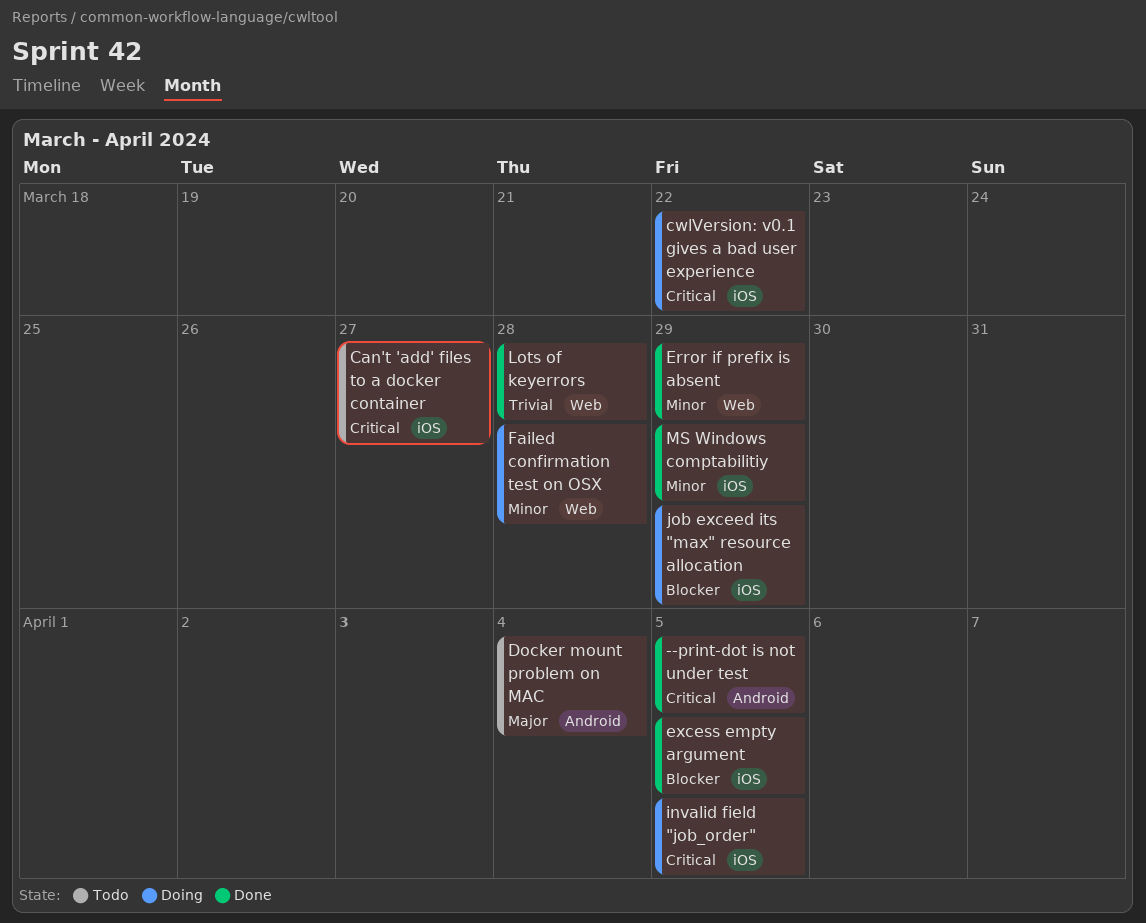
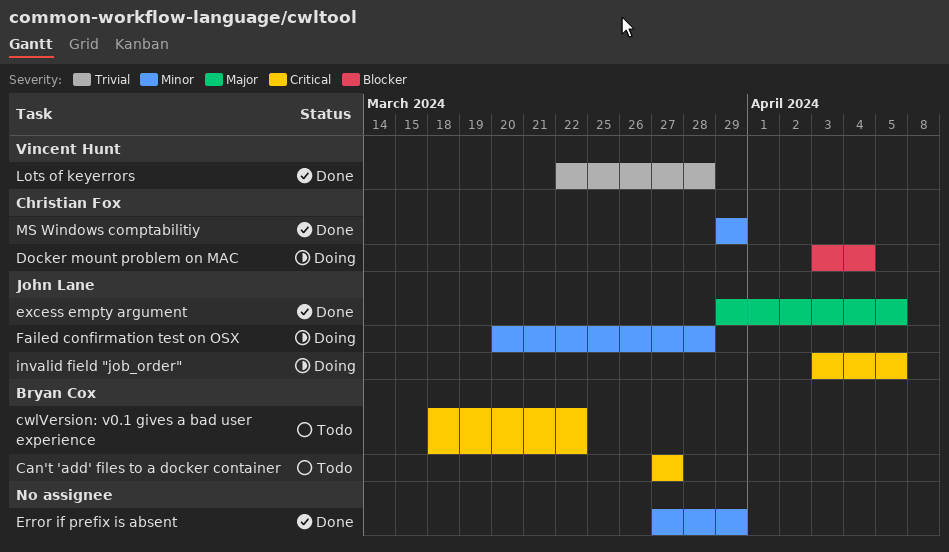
--print-dot is not under test: present -> none
cwlVersion: v0.1 gives a bad user experience, status: Doing -> Todo
Docker mount problem on MAC, status: Todo -> Doing
Docker mount problem on MAC, priority: Major -> Blocker
excess empty argument, priority: Blocker -> Major
job exceed its "max" resource allocation: present -> none

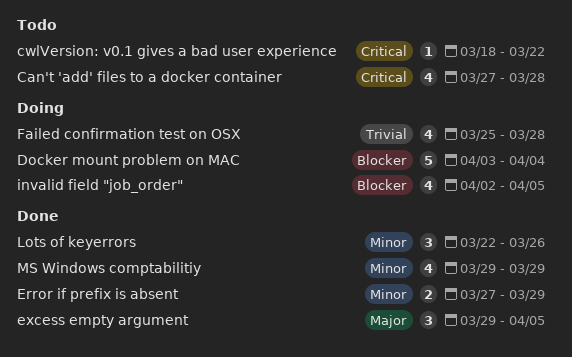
Can't 'add' files to a docker container, due: Mar 27 -> Mar 28
Failed confirmation test on OSX, priority: Minor -> Trivial
Failed confirmation test on OSX, start: Mar 20 -> Mar 25
invalid field "job_order", priority: Critical -> Blocker
invalid field "job_order", start: Apr 3 -> Apr 2
Lots of keyerrors, priority: Trivial -> Minor
Lots of keyerrors, due: Mar 28 -> Mar 26

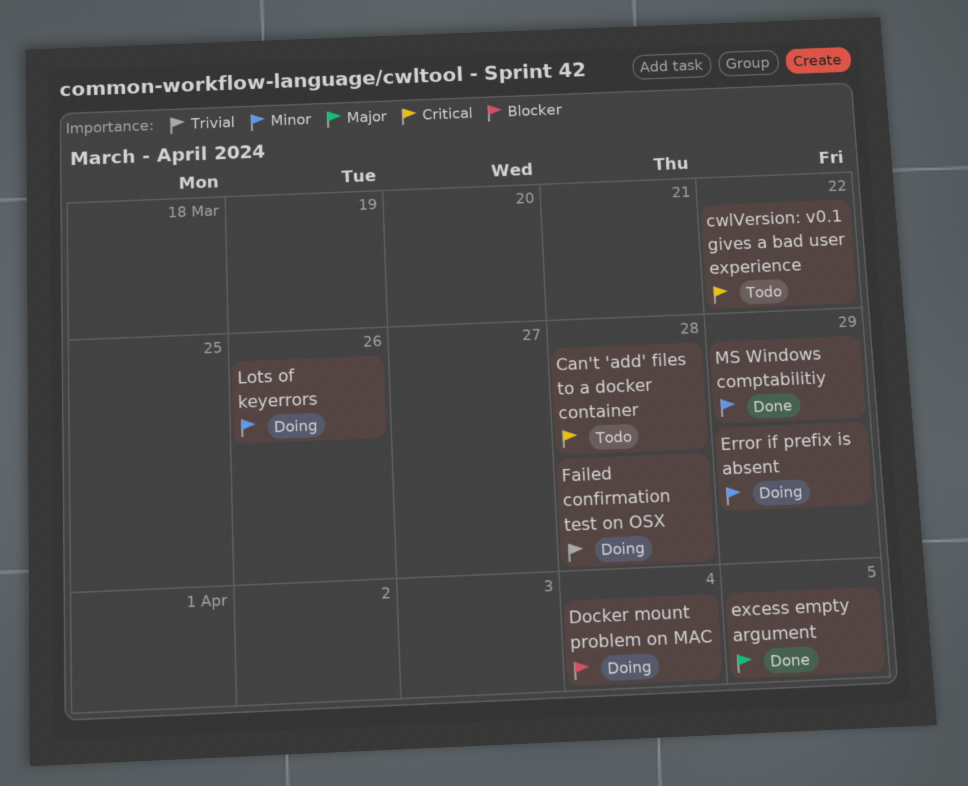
Error if prefix is absent, status: Done -> Doing
invalid field "job_order": present -> none
Lots of keyerrors, status: Done -> Doing

